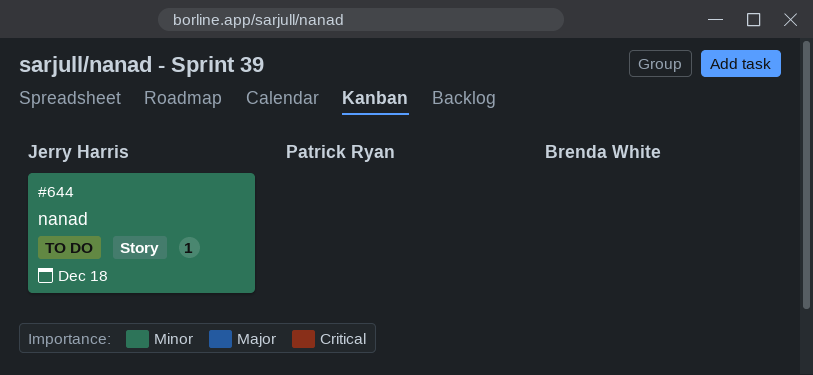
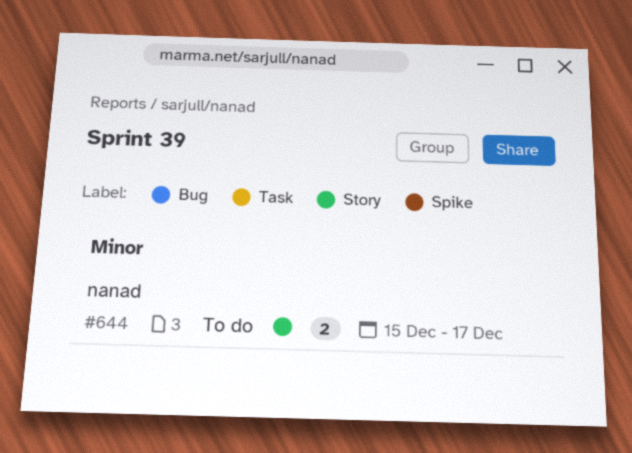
#644, estimate: 1 -> 2
#644, due: Dec 18 -> Dec 17

